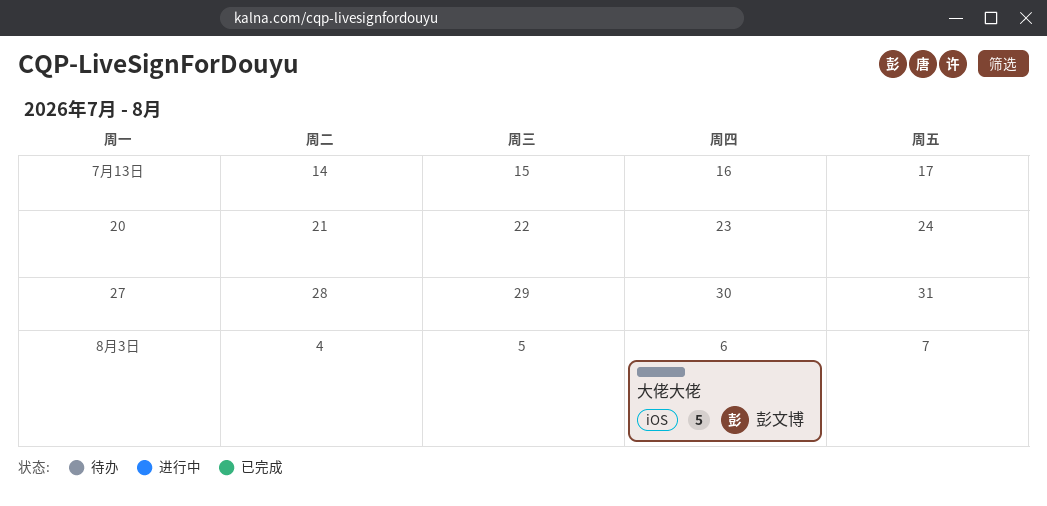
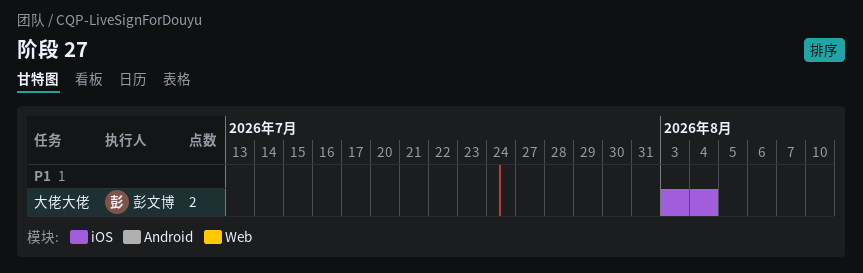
大佬大佬, estimate: 5 -> 2
大佬大佬, due: Aug 6 -> Aug 4

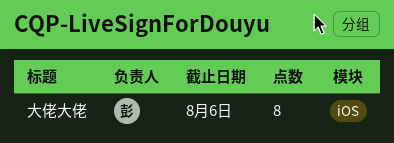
大佬大佬, estimate: 2 -> 8
大佬大佬, due: Aug 4 -> Aug 6

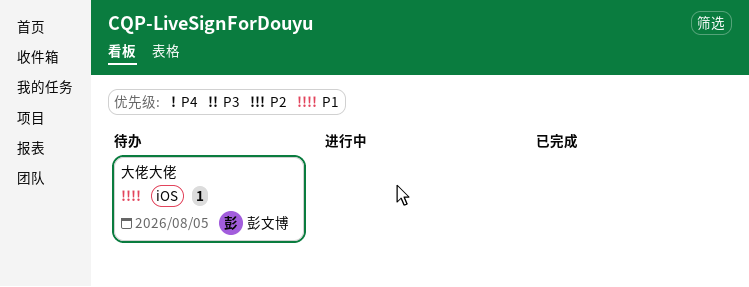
大佬大佬, estimate: 8 -> 1
大佬大佬, due: Aug 6 -> Aug 5

